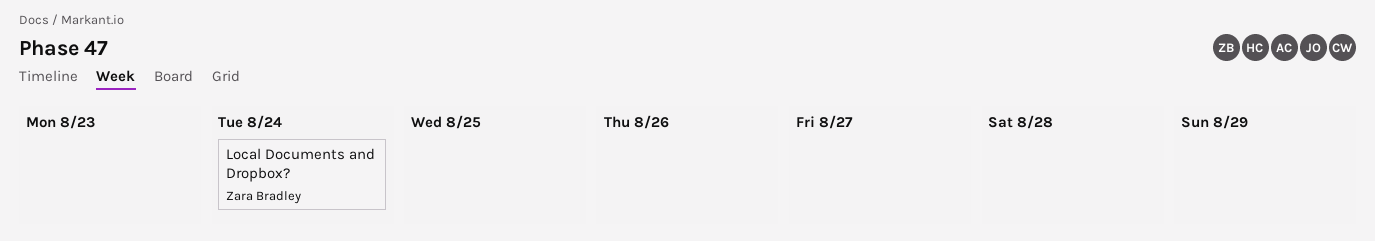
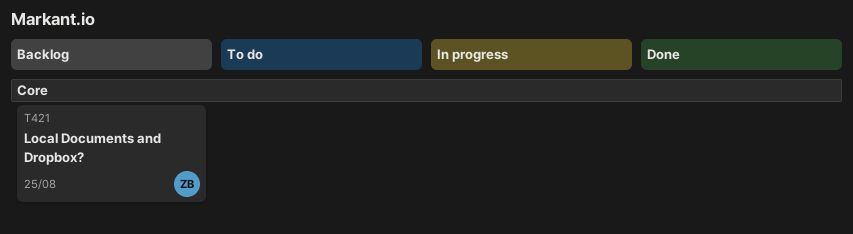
Local Documents and Dropbox?, due: Aug 24 -> Aug 25

